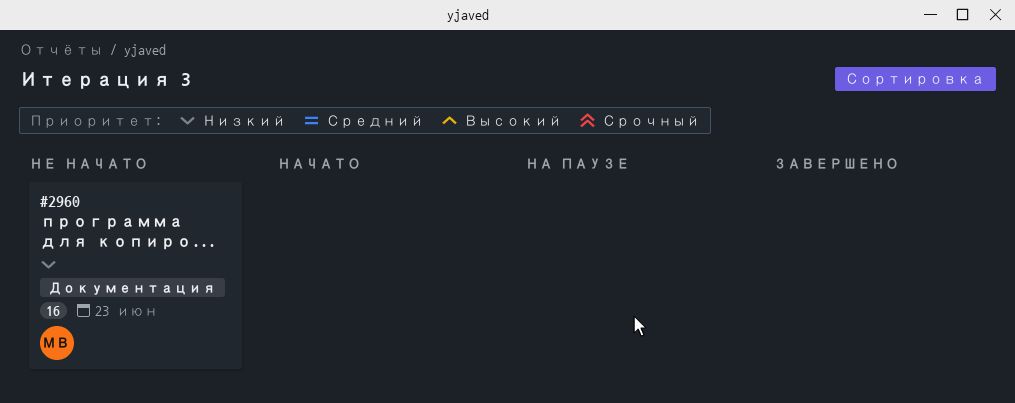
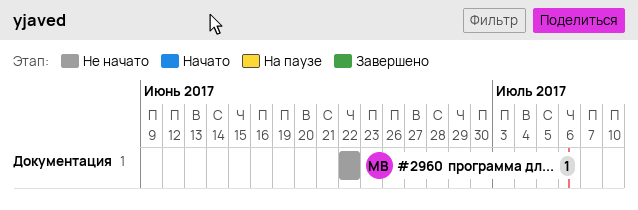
#2960, estimate: 16 -> 1
#2960, due: Jun 23 -> Jun 22

